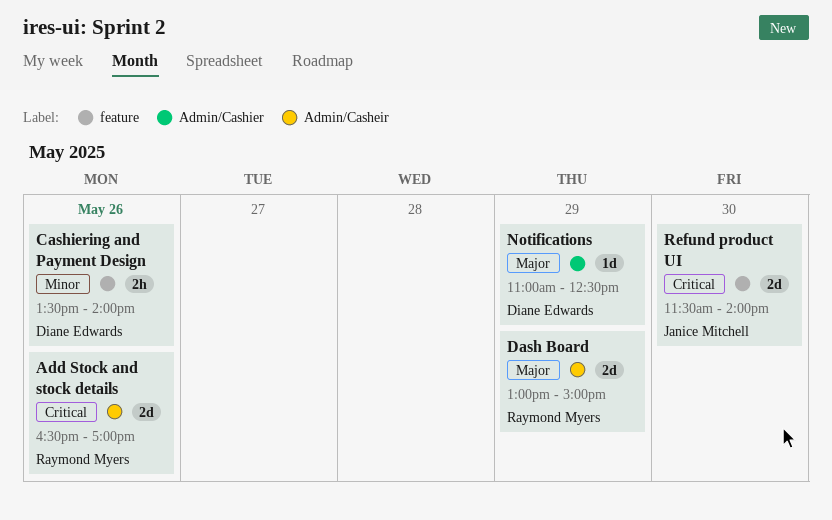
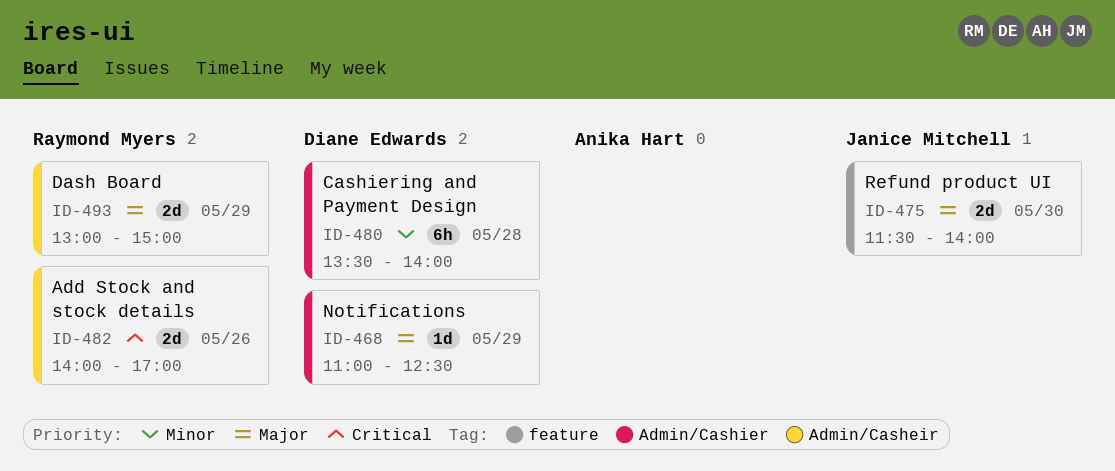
Add Stock and stock details, begins: 16:30 -> 14:00
Cashiering and Payment Design, label: feature -> Admin/Cashier
Cashiering and Payment Design, estimate: 2h -> 6h
Cashiering and Payment Design, day: May 26 -> May 28
Refund product UI, priority: Critical -> Major

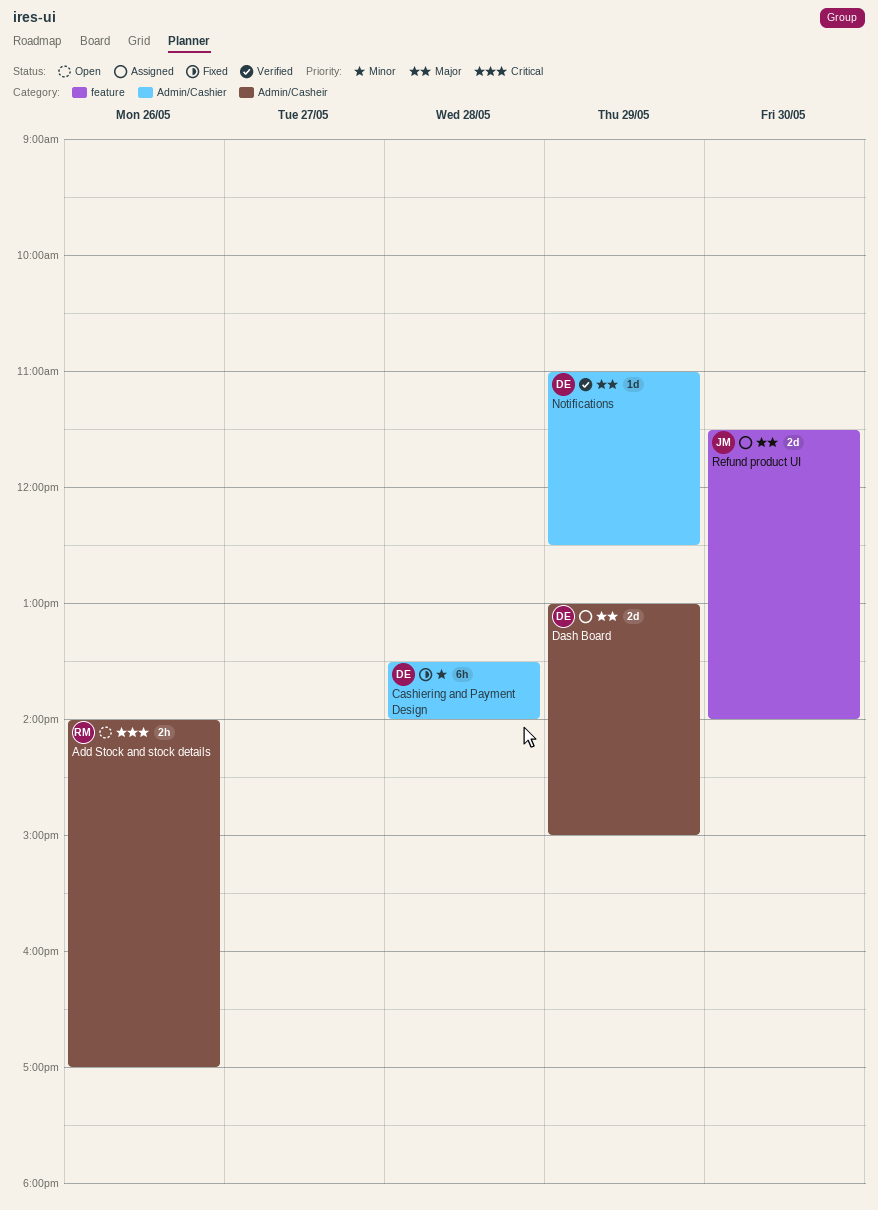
Add Stock and stock details, estimate: 2d -> 2h
Dash Board, owner: Raymond Myers -> Diane Edwards

